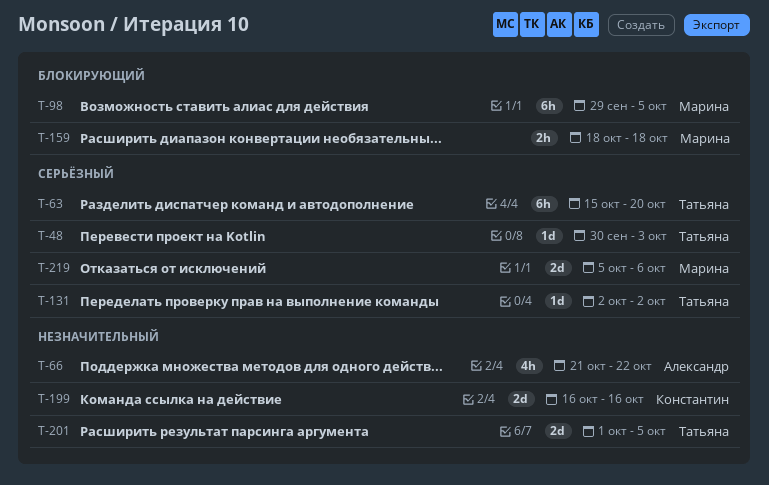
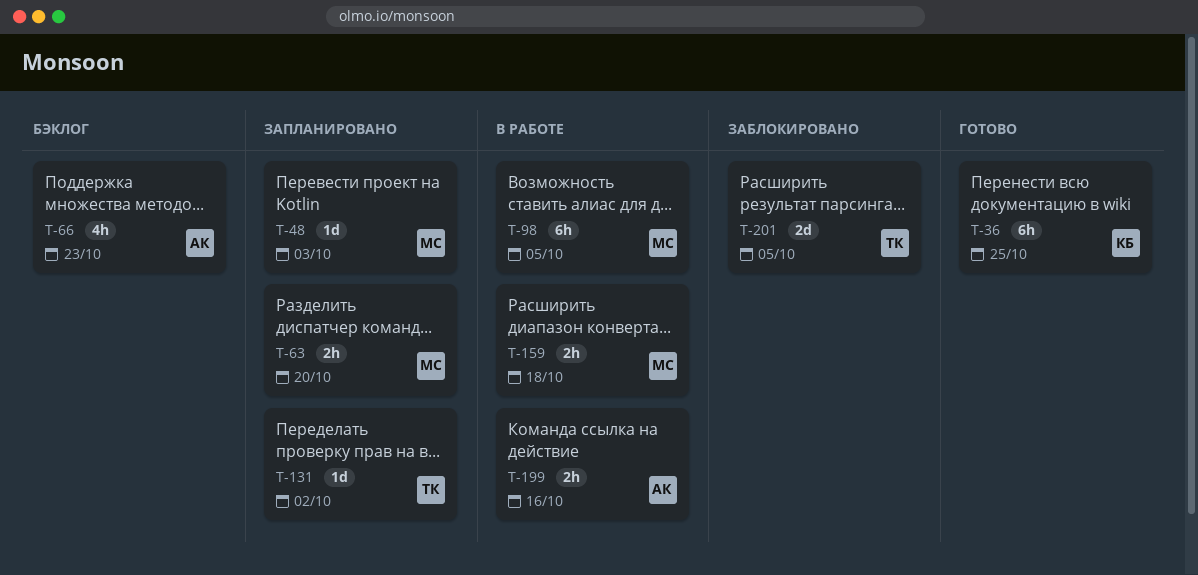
T-36: none -> present
T-48, owner: Татьяна -> Марина
T-63, owner: Татьяна -> Марина
T-63, estimate: 6h -> 2h
T-66, due: Oct 22 -> Oct 23
T-199, owner: Константин -> Александр
T-199, estimate: 2d -> 2h
T-219: present -> none

